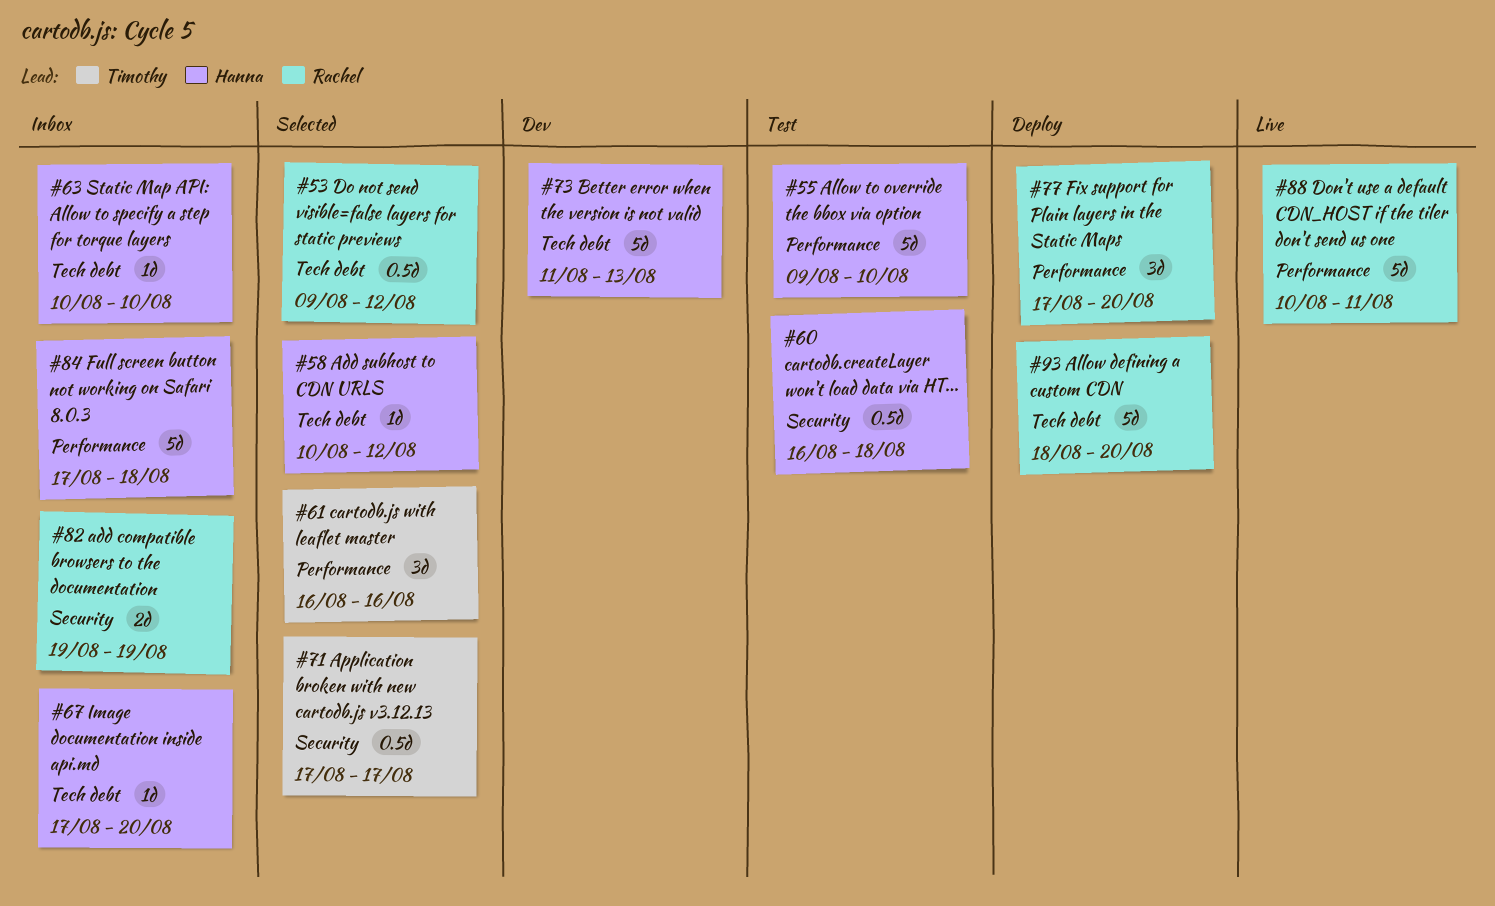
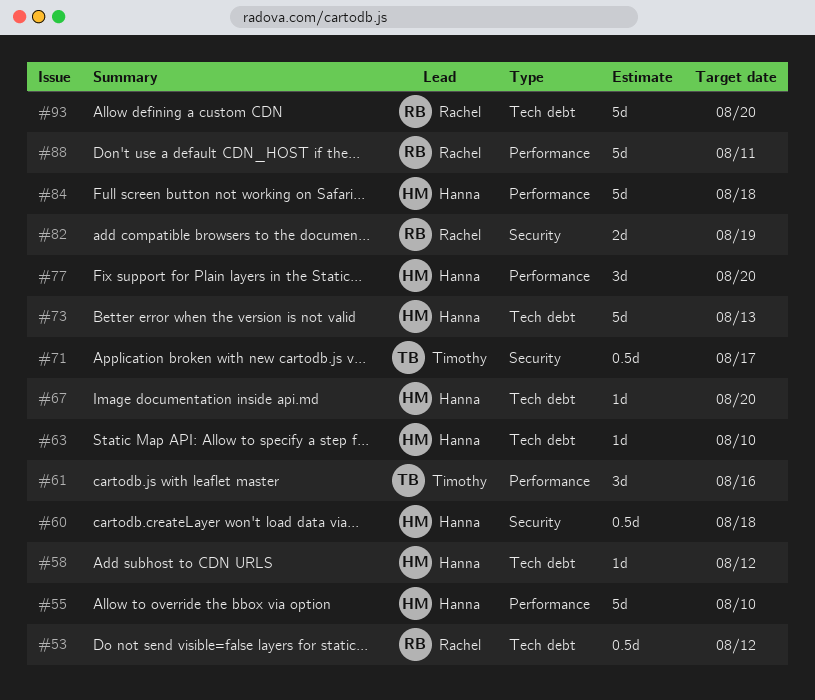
#77, owner: Rachel -> Hanna

